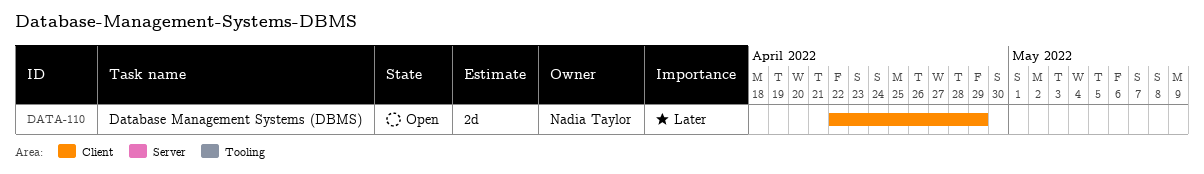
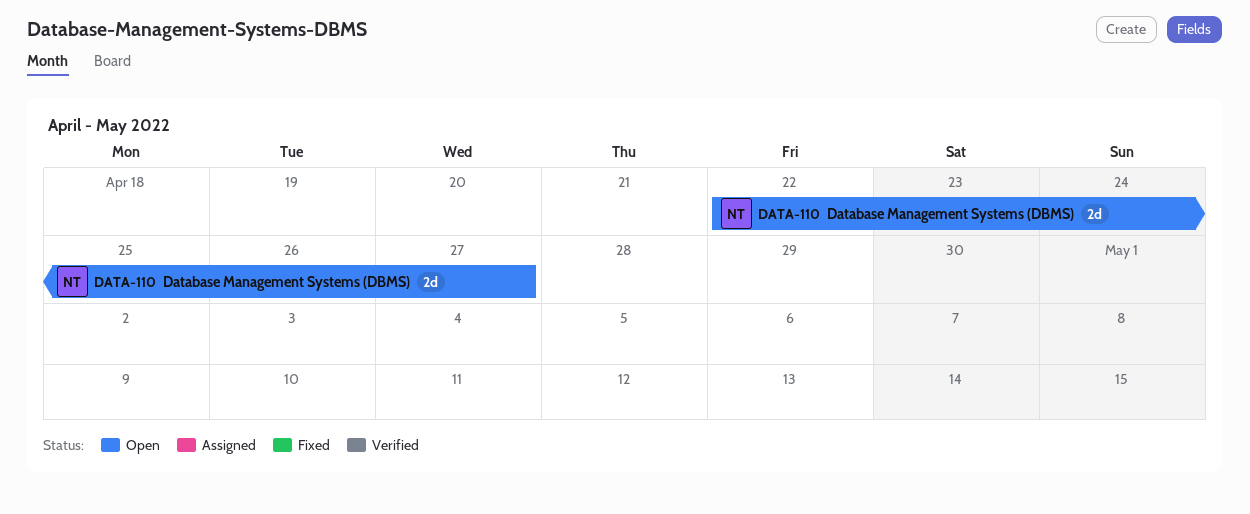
DATA-110, due: Apr 29 -> Apr 27

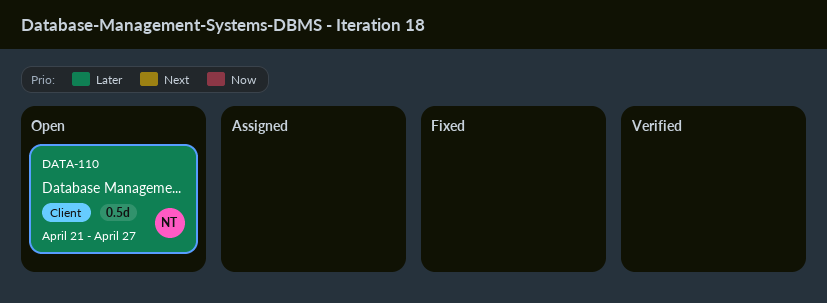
DATA-110, estimate: 2d -> 0.5d
DATA-110, start: Apr 22 -> Apr 21

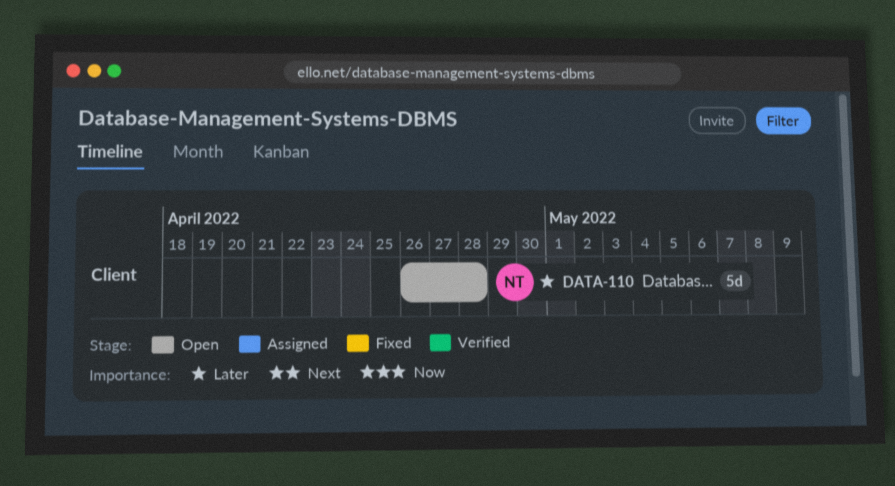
DATA-110, estimate: 0.5d -> 5d
DATA-110, start: Apr 21 -> Apr 26
DATA-110, due: Apr 27 -> Apr 28

